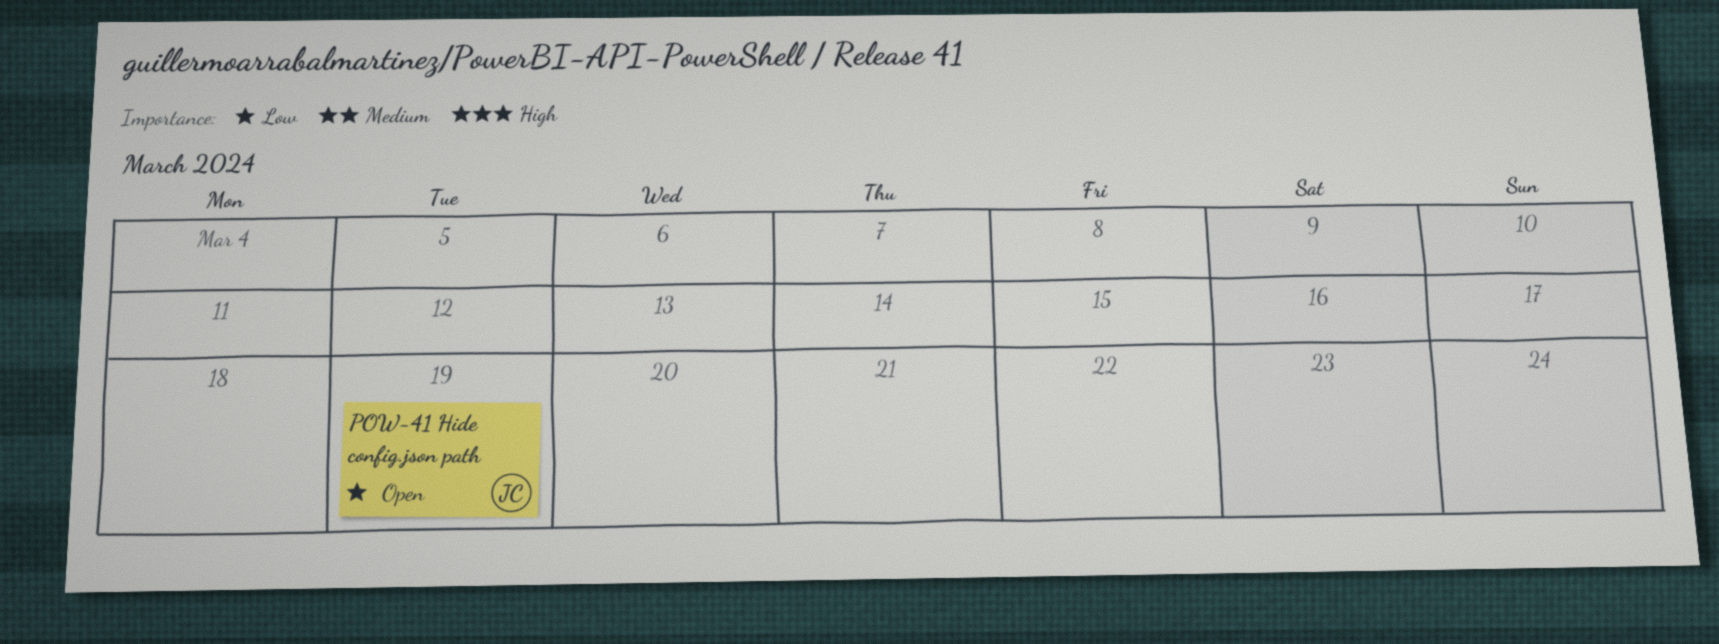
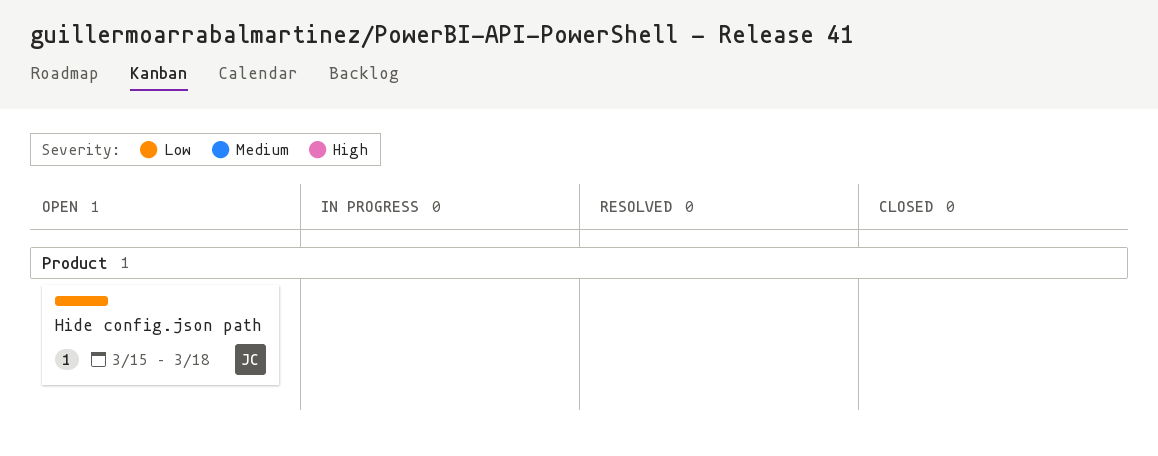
Hide config.json path, due: Mar 19 -> Mar 18

